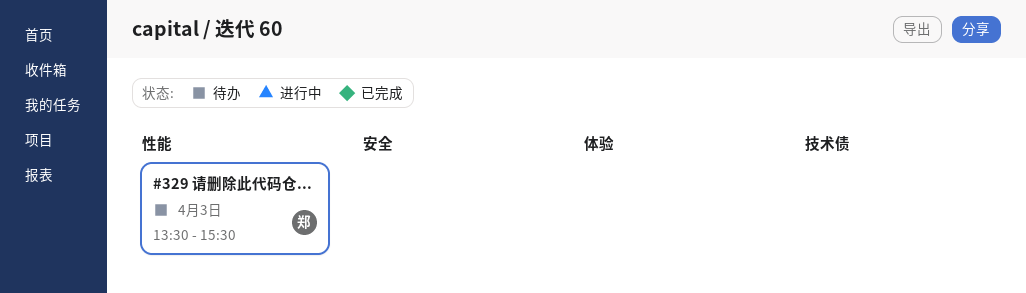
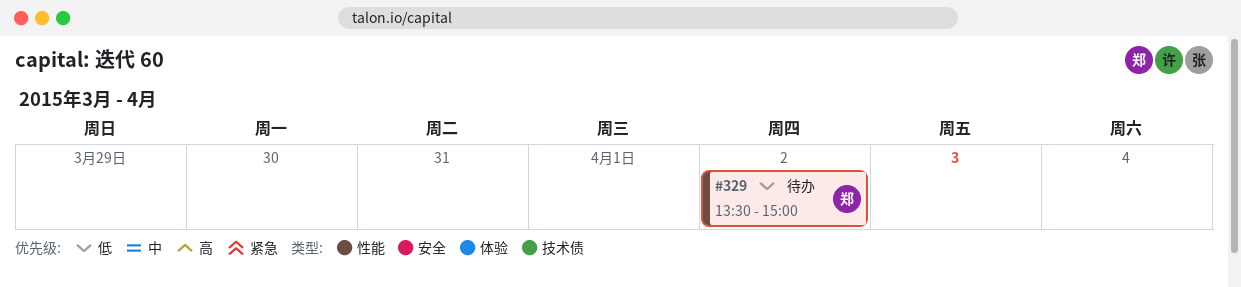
#329, day: Apr 3 -> Apr 2
#329, ends: 15:30 -> 15:00

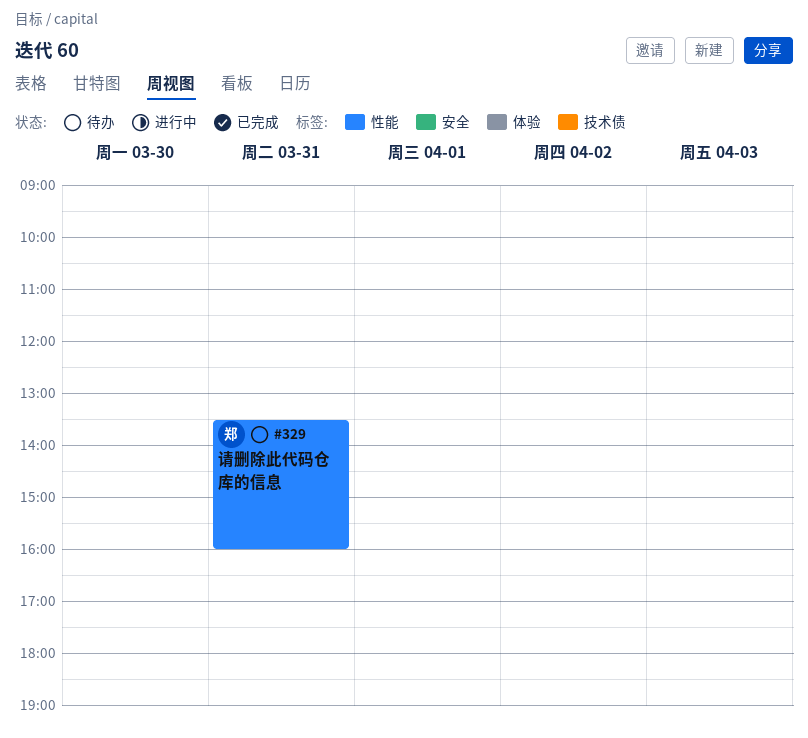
#329, day: Apr 2 -> Mar 31
#329, ends: 15:00 -> 16:00

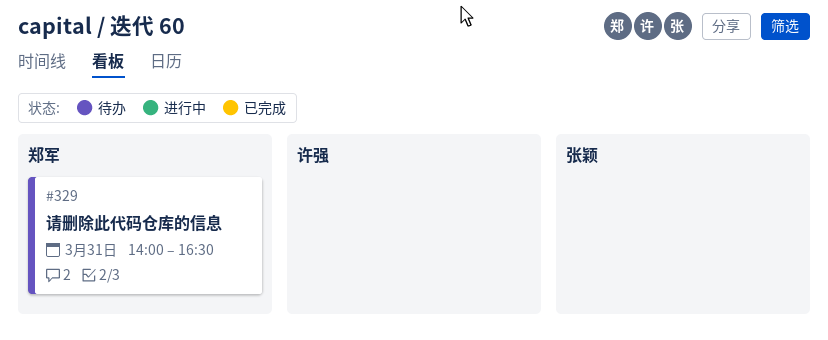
#329, begins: 13:30 -> 14:00
#329, ends: 16:00 -> 16:30

